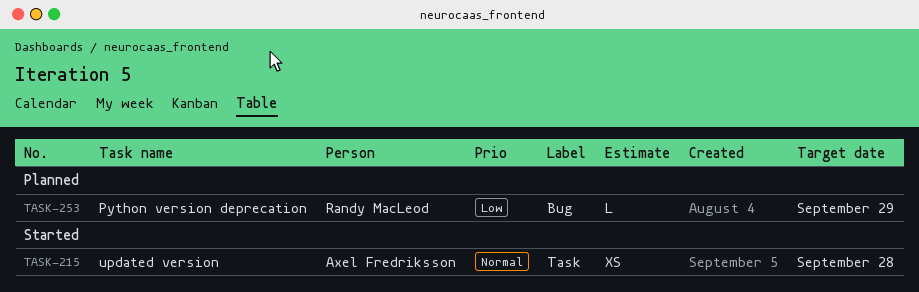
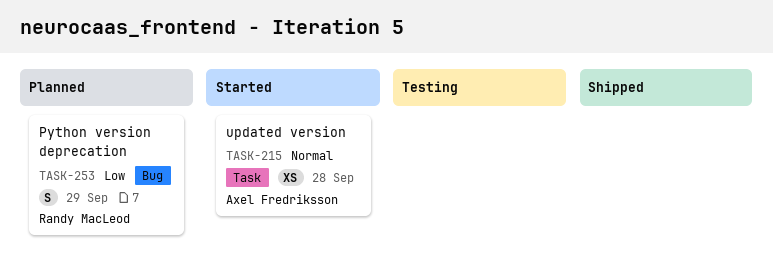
TASK-253, estimate: L -> S

